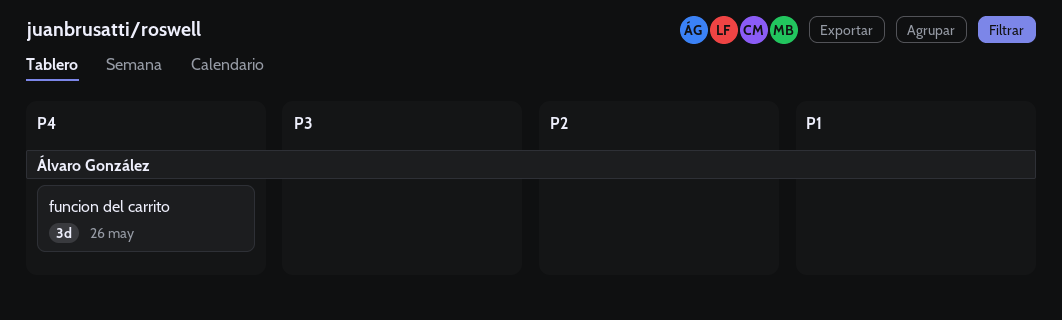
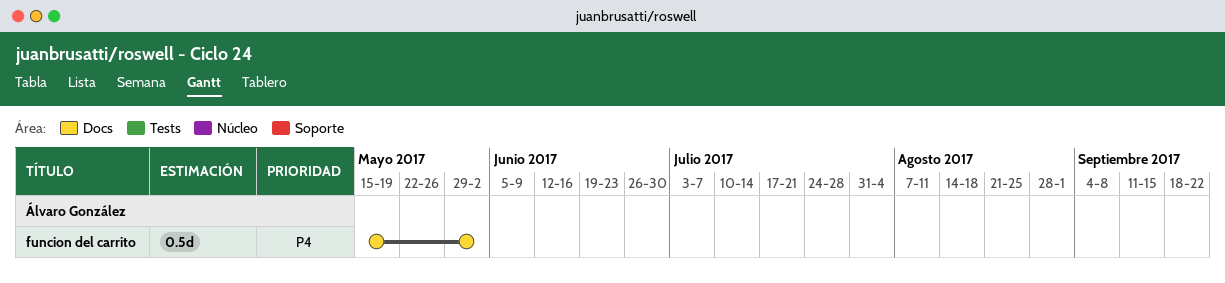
funcion del carrito, estimate: 3d -> 0.5d
funcion del carrito, due: May 26 -> Jun 2

